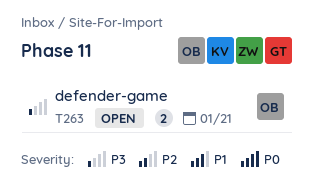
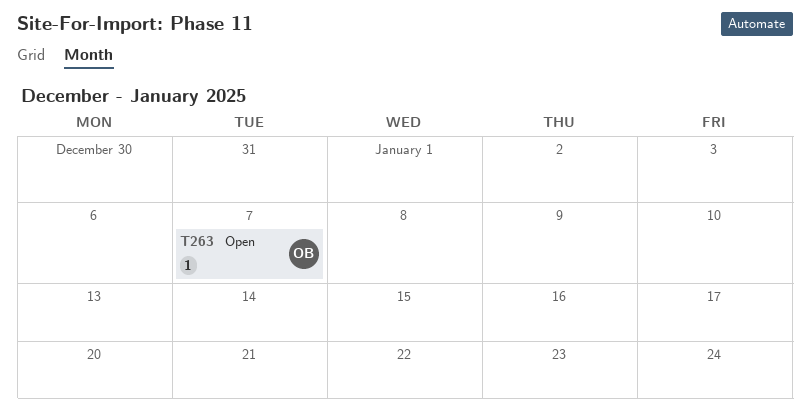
T263, estimate: 2 -> 1
T263, due: Jan 21 -> Jan 7

